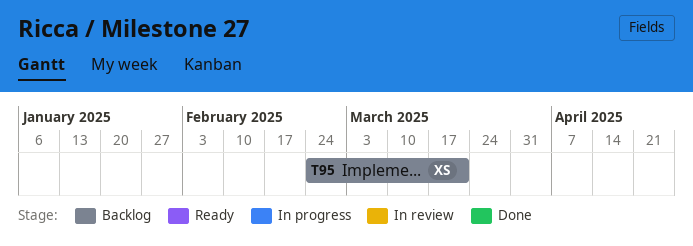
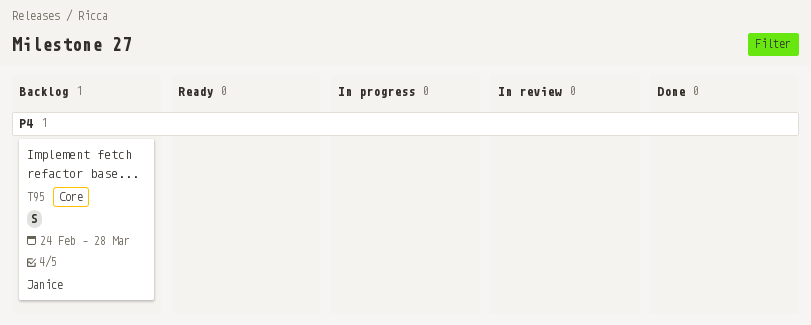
T95, estimate: XS -> S
T95, due: Mar 21 -> Mar 28

